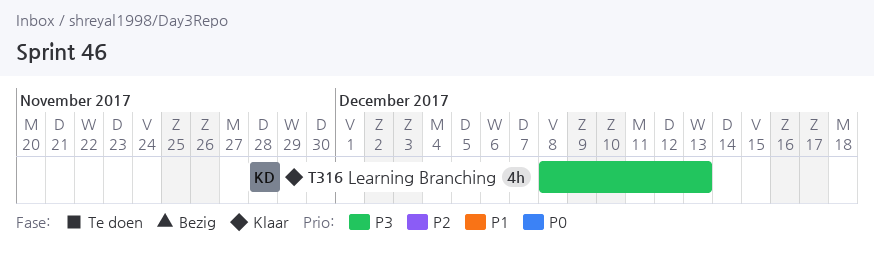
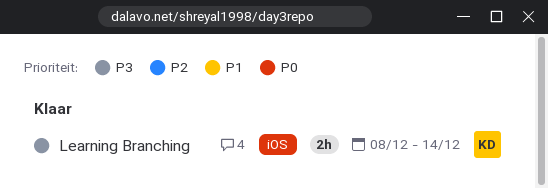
Learning Branching, estimate: 4h -> 2h
Learning Branching, due: Dec 13 -> Dec 14

